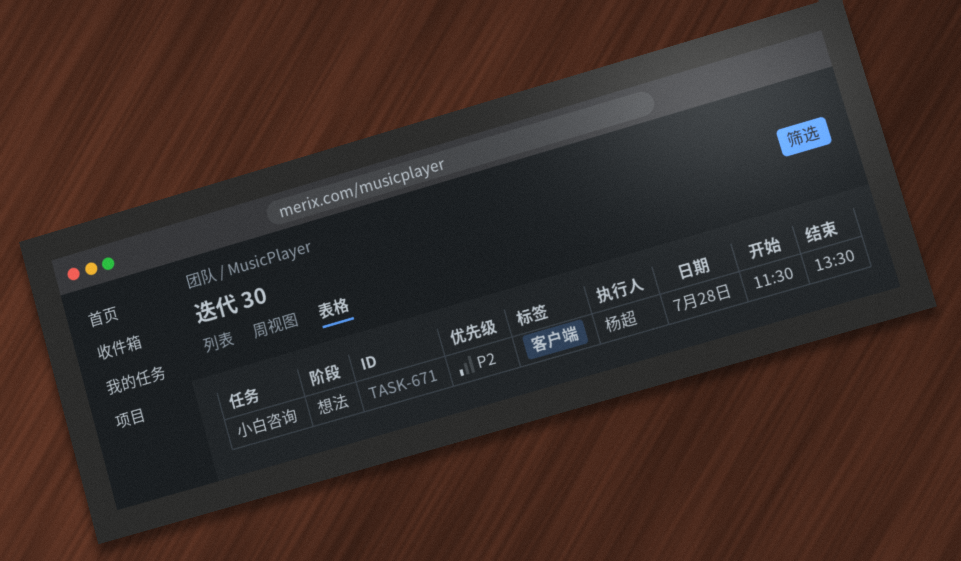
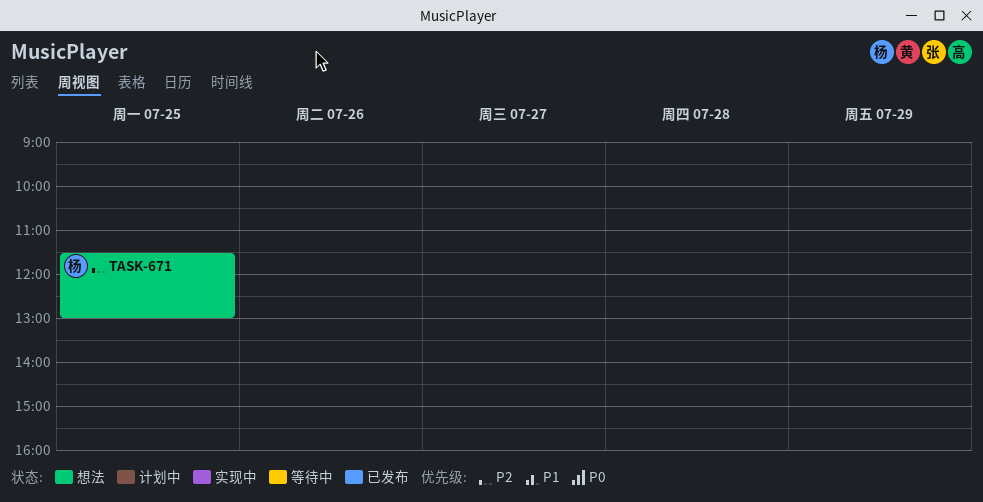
TASK-671, day: Jul 28 -> Jul 25
TASK-671, ends: 13:30 -> 13:00

